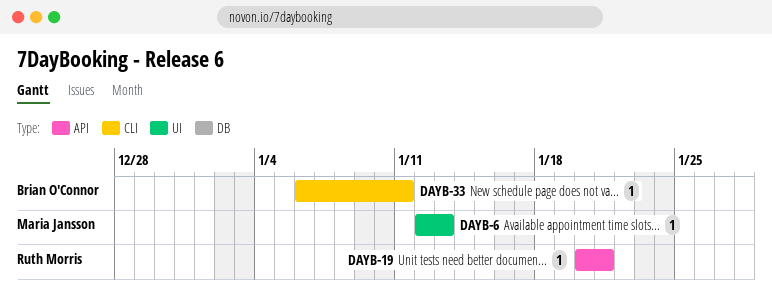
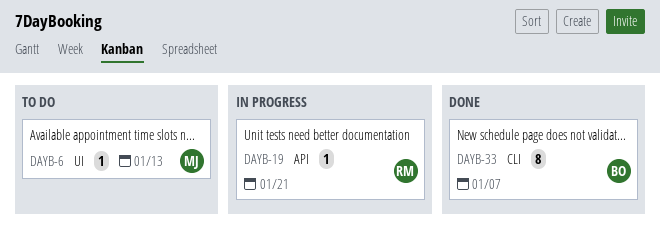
DAYB-33, estimate: 1 -> 8
DAYB-33, due: Jan 11 -> Jan 7

